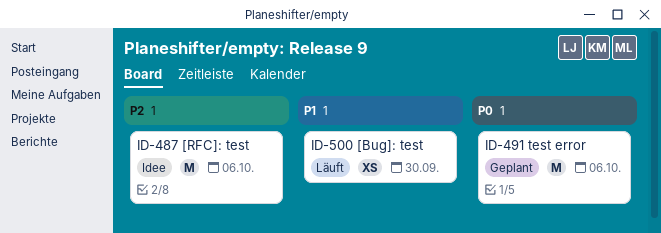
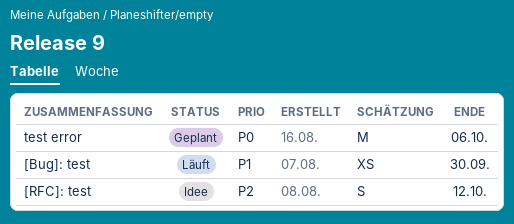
[RFC]: test, estimate: M -> S
[RFC]: test, due: Oct 6 -> Oct 12

